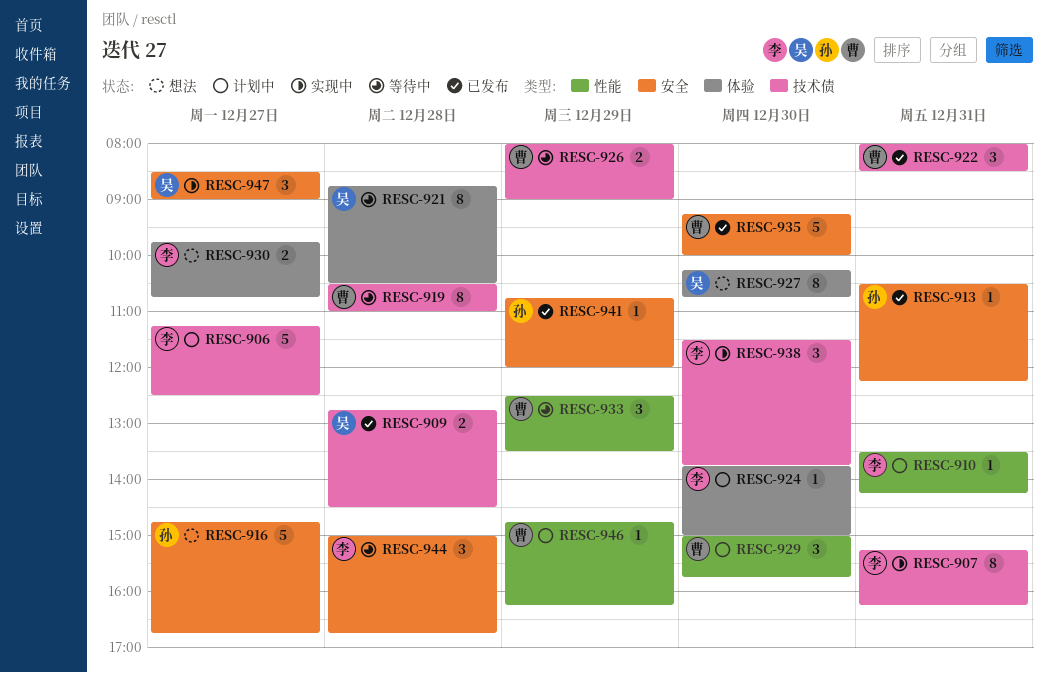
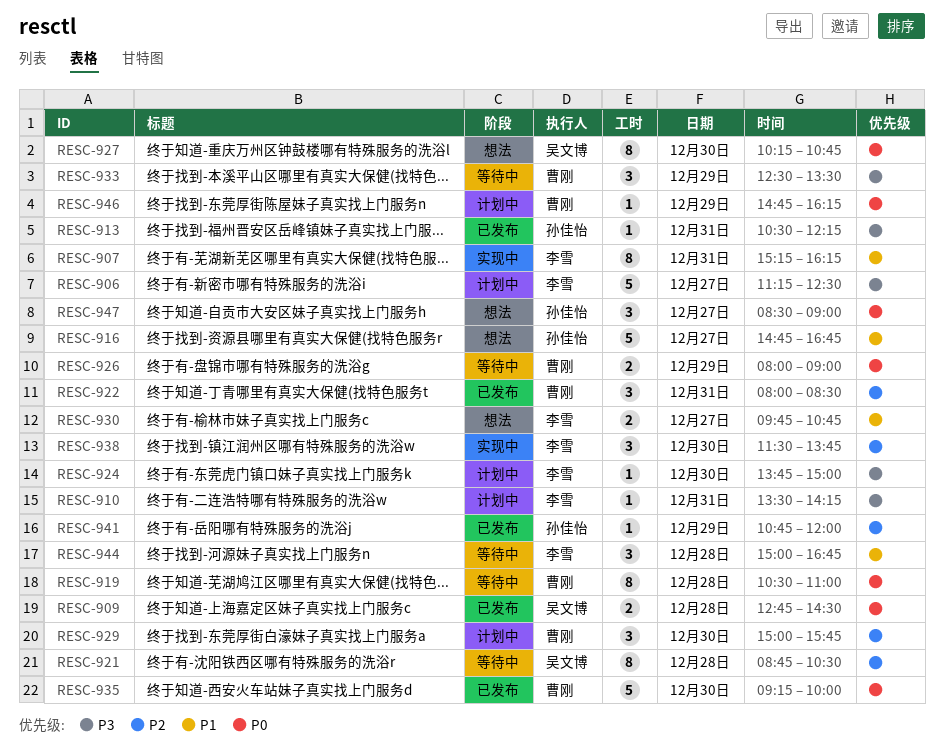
RESC-947, status: 实现中 -> 想法
RESC-947, owner: 吴文博 -> 孙佳怡

